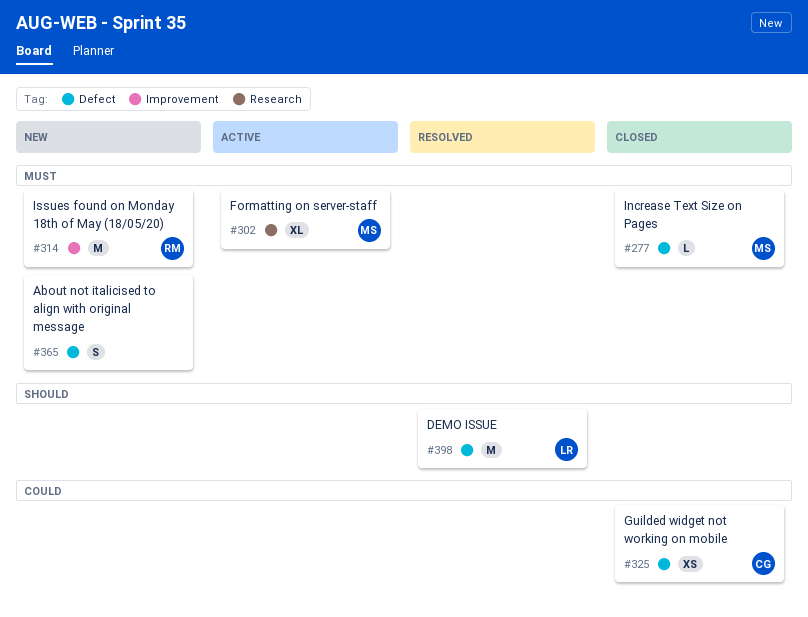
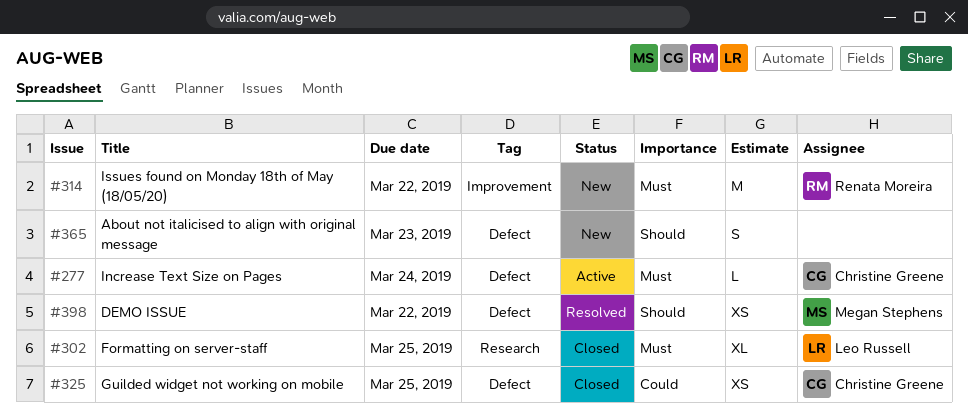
#277, status: Closed -> Active
#277, owner: Megan Stephens -> Christine Greene
#302, status: Active -> Closed
#302, owner: Megan Stephens -> Leo Russell
#365, priority: Must -> Should
#398, owner: Leo Russell -> Megan Stephens
#398, estimate: M -> XS

